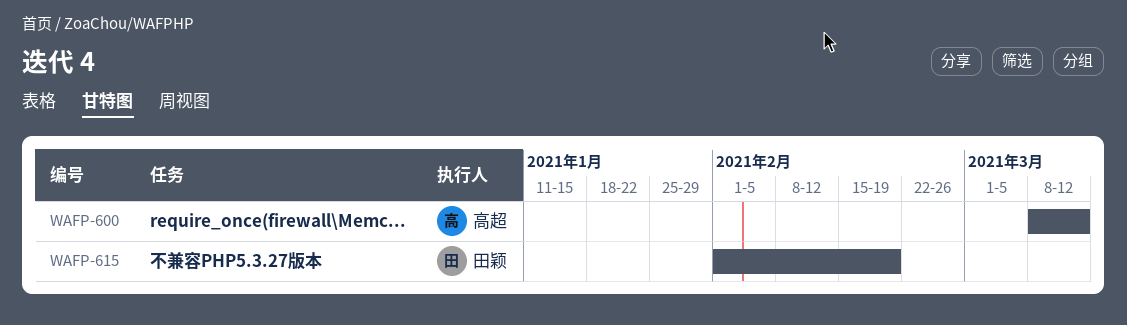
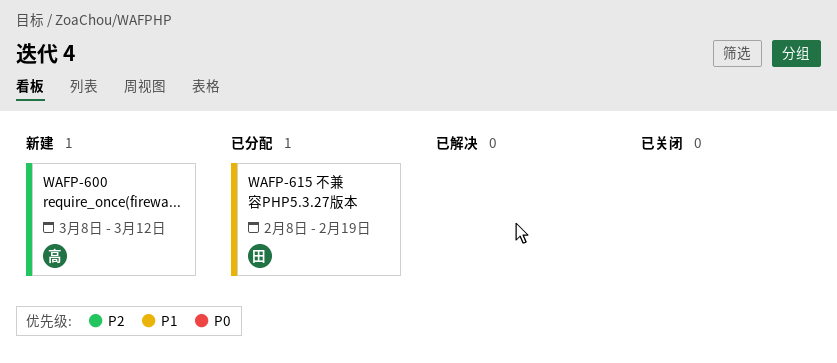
WAFP-615, start: Feb 1 -> Feb 8

